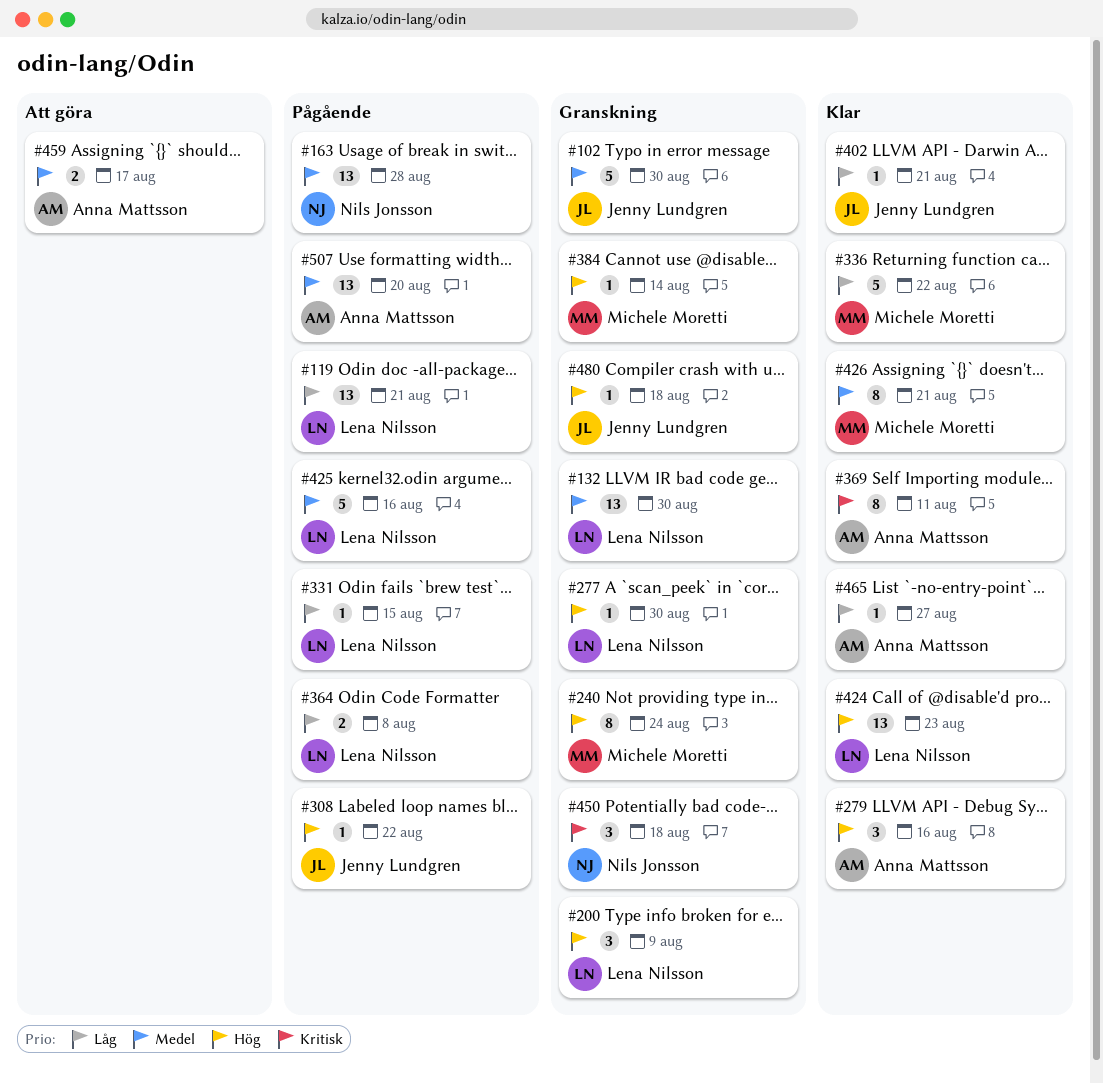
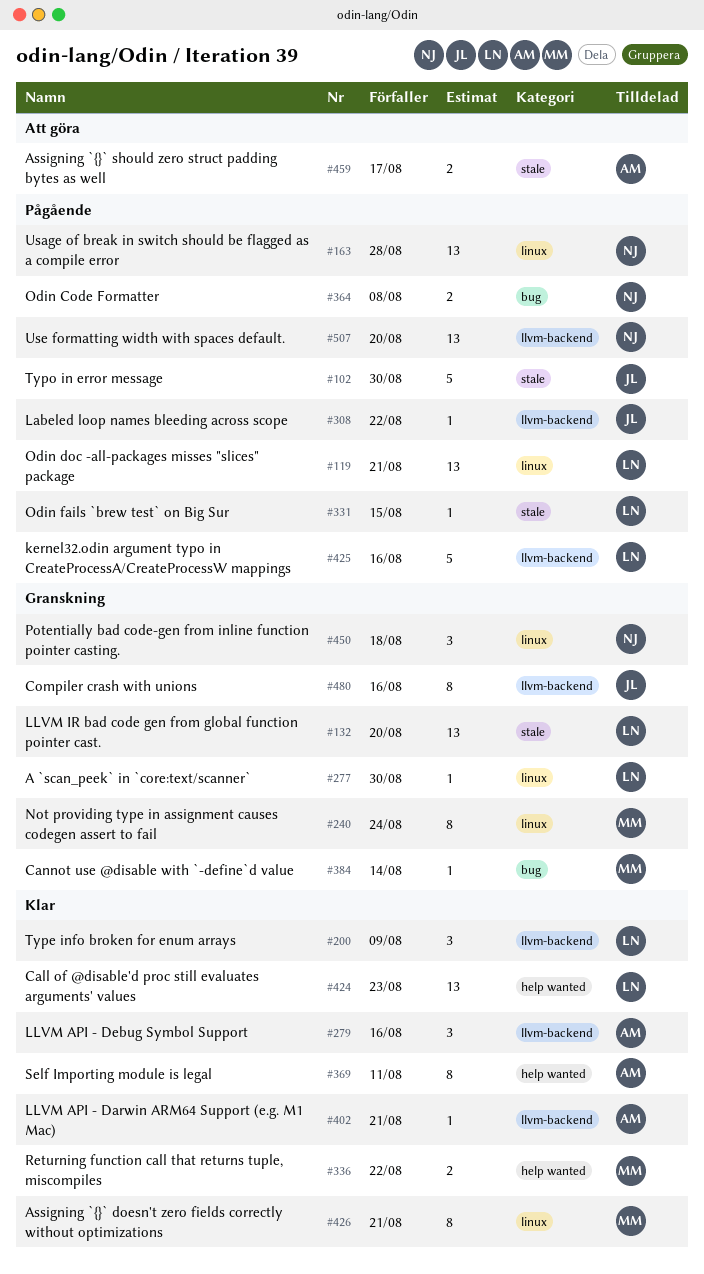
#102, status: Granskning -> Pågående
#132, due: Aug 30 -> Aug 20
#200, status: Granskning -> Klar
#336, estimate: 5 -> 2
#364, owner: Lena Nilsson -> Nils Jonsson
#402, owner: Jenny Lundgren -> Anna Mattsson
#465: present -> none
#480, estimate: 1 -> 8
#480, due: Aug 18 -> Aug 16
#507, owner: Anna Mattsson -> Nils Jonsson

